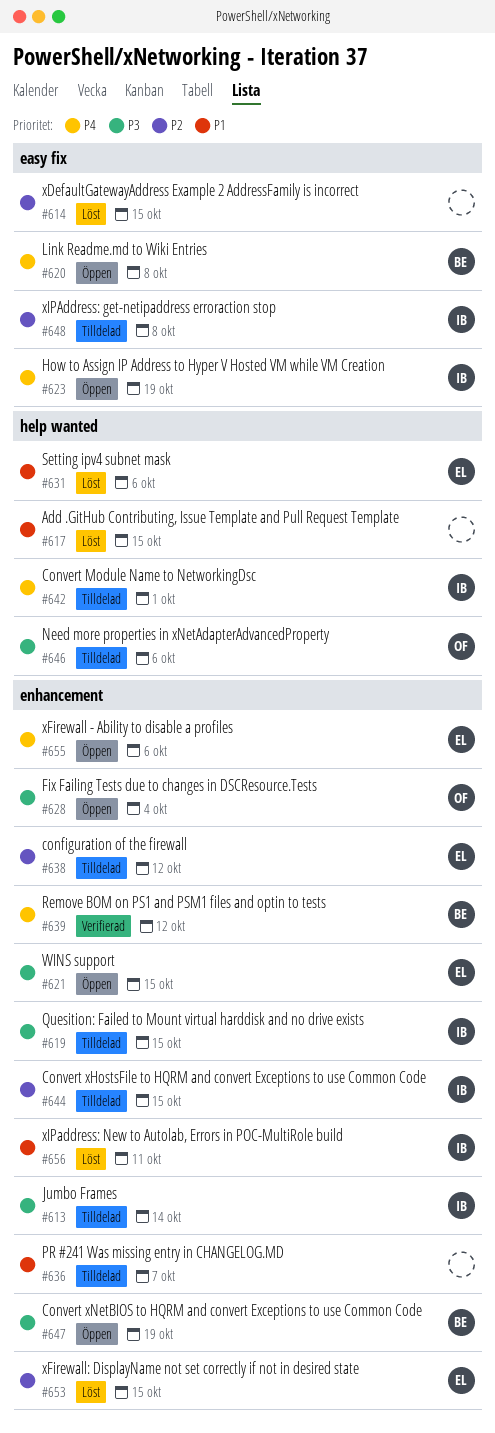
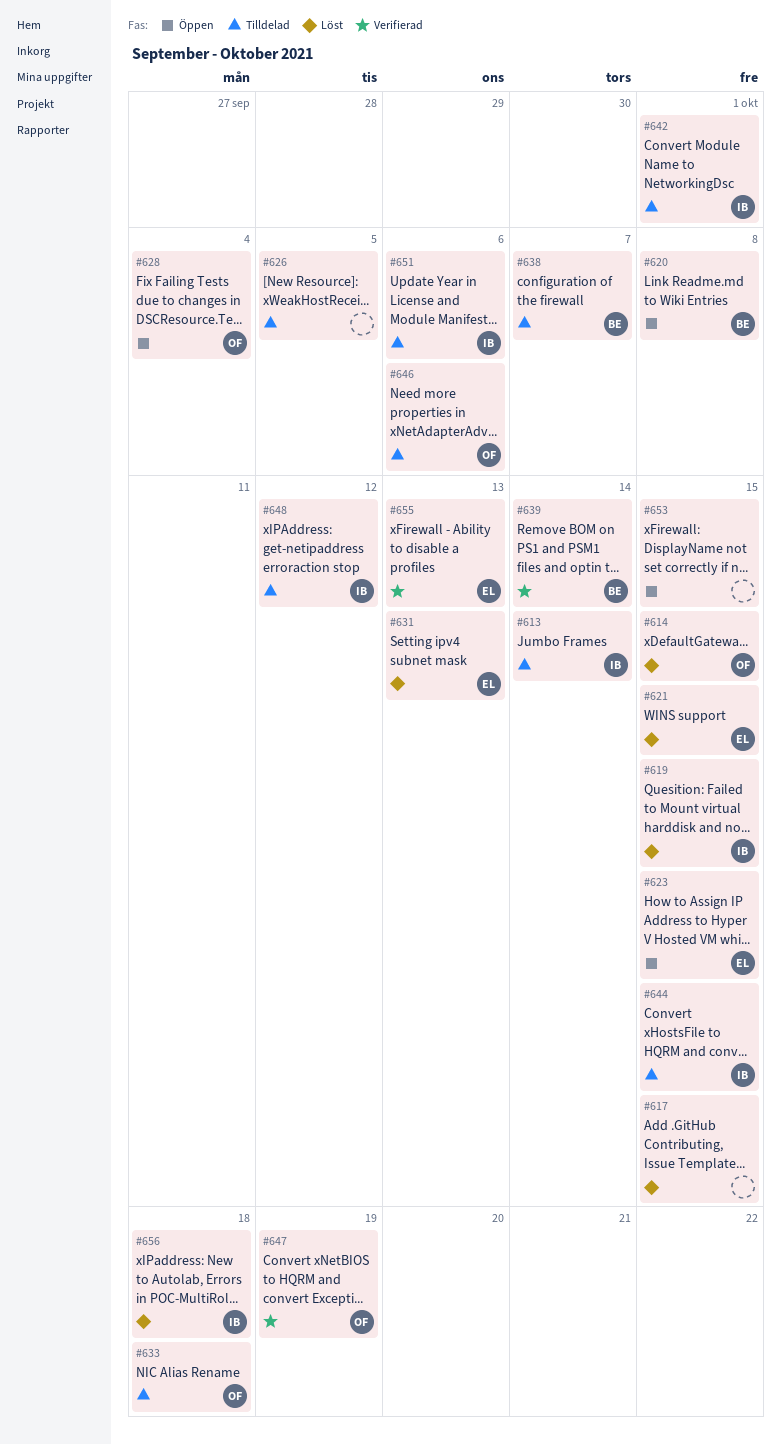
#614, owner: none -> OF
#619, status: Tilldelad -> Löst
#621, status: Öppen -> Löst
#623, owner: IB -> EL
#623, due: Oct 19 -> Oct 15
#626: none -> present
#631, due: Oct 6 -> Oct 13
#633: none -> present
#636: present -> none
#638, owner: EL -> BE
#638, due: Oct 12 -> Oct 7
#639, due: Oct 12 -> Oct 14
#647, status: Öppen -> Verifierad
#647, owner: BE -> OF
#648, due: Oct 8 -> Oct 12
#651: none -> present
#653, status: Löst -> Öppen
#653, owner: EL -> none
#655, status: Öppen -> Verifierad
#655, due: Oct 6 -> Oct 13
#656, due: Oct 11 -> Oct 18

